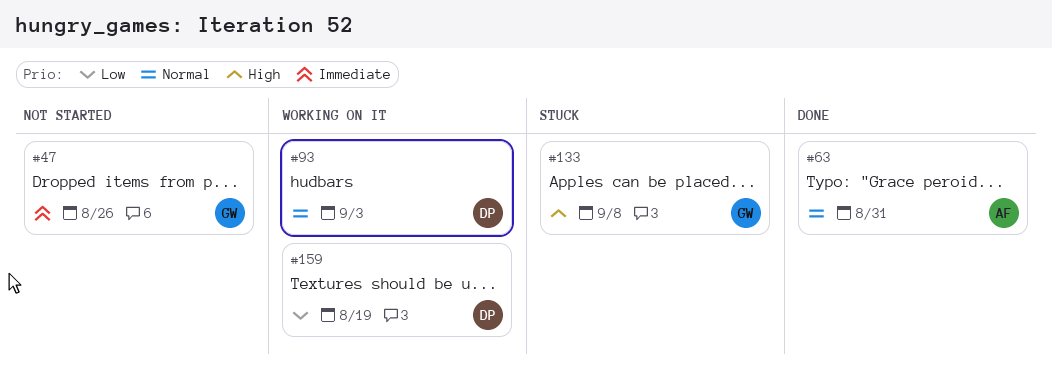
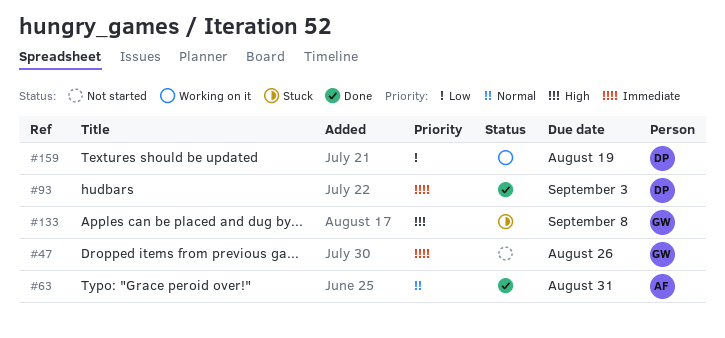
#93, status: Working on it -> Done
#93, priority: Normal -> Immediate

